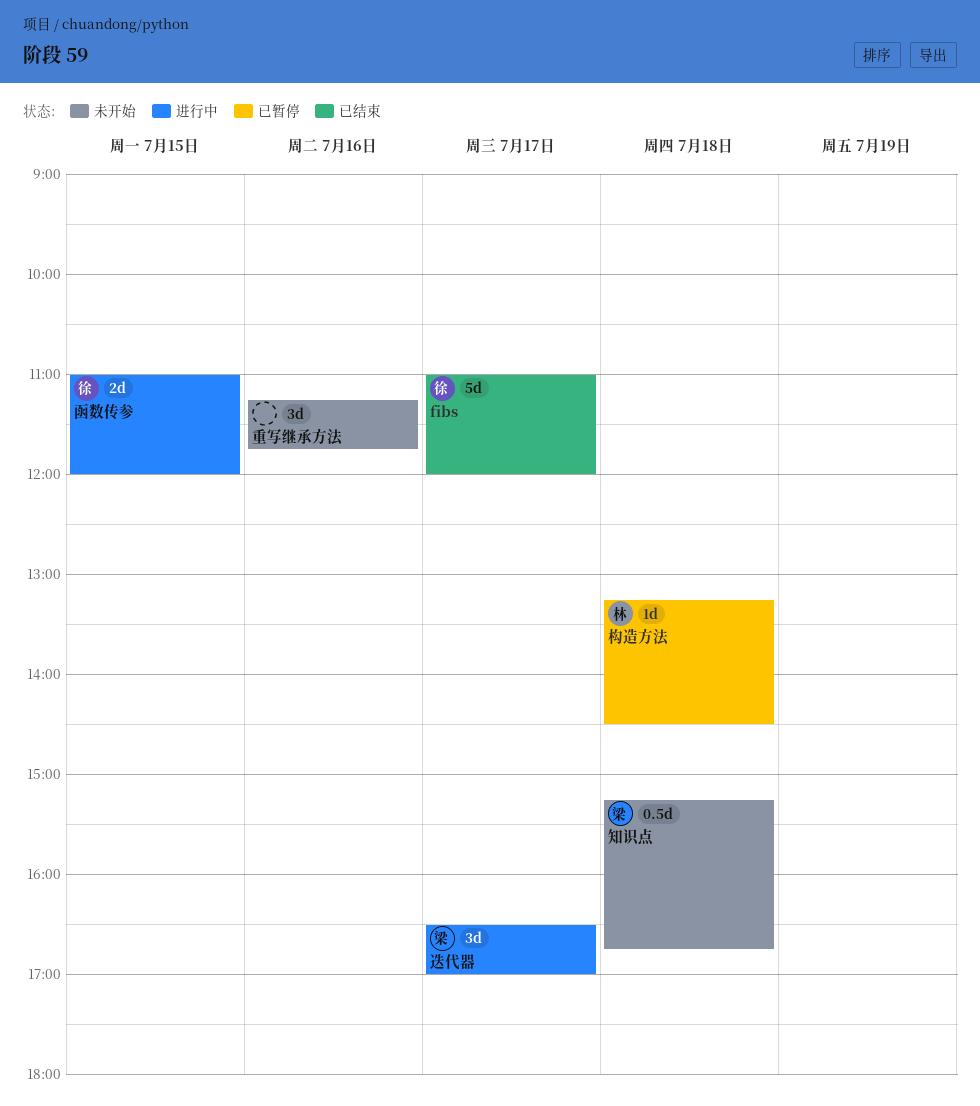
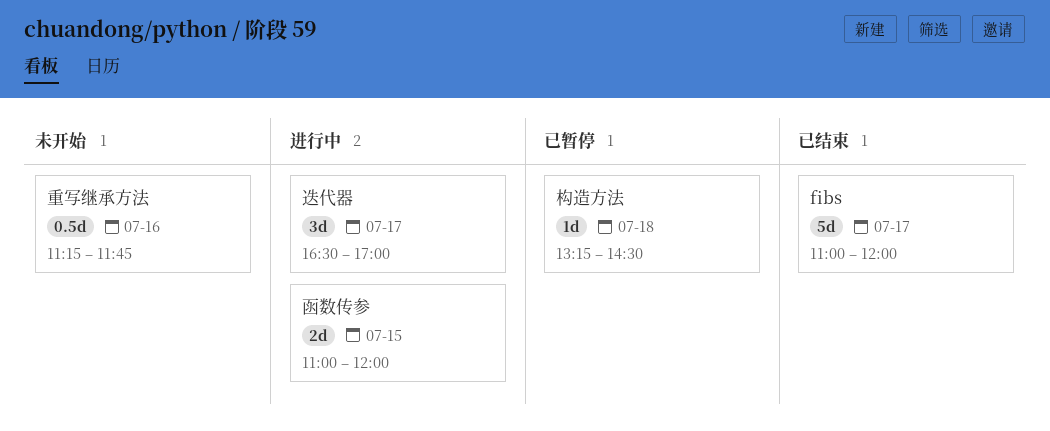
知识点: present -> none
重写继承方法, estimate: 3d -> 0.5d

